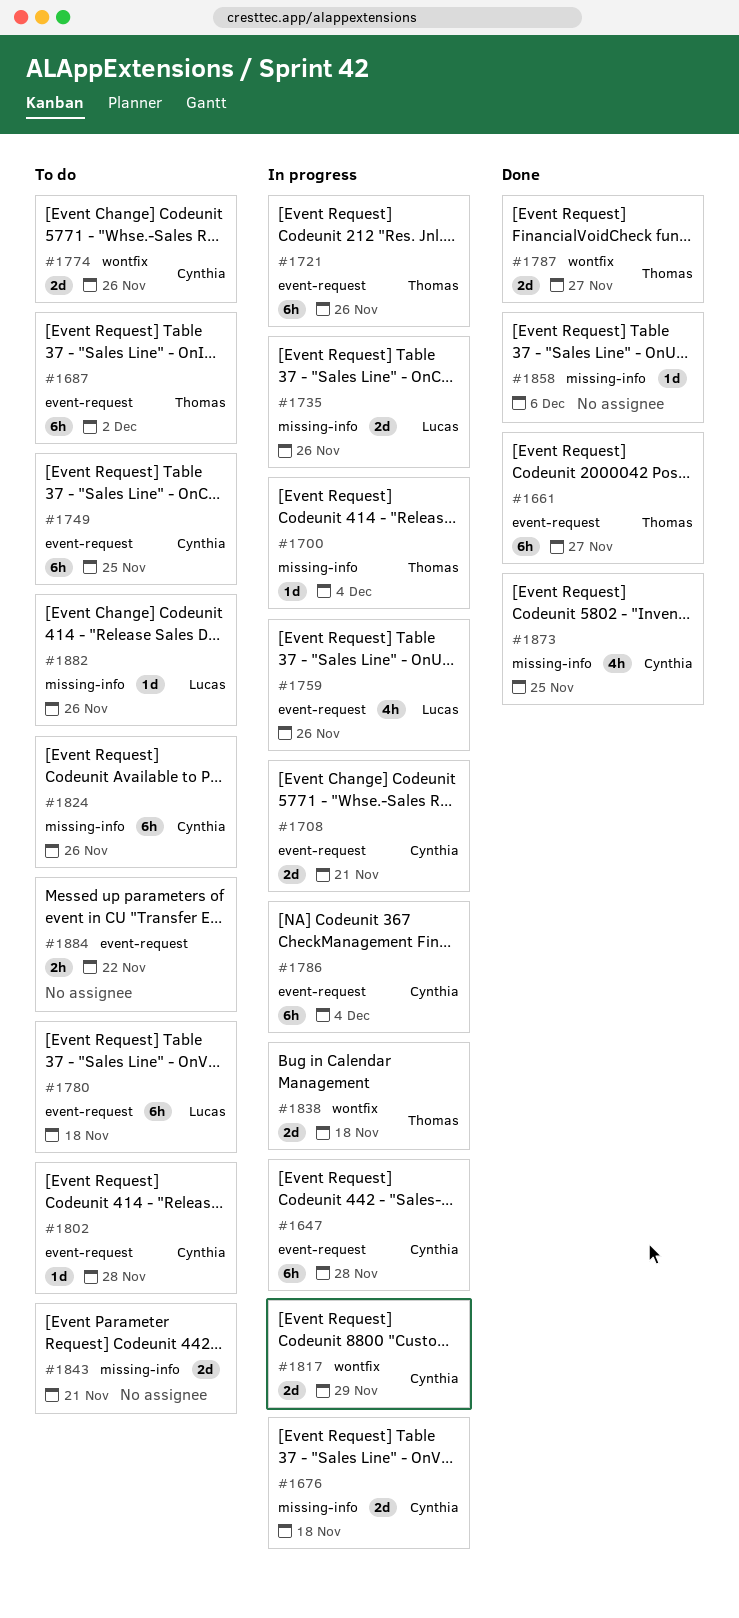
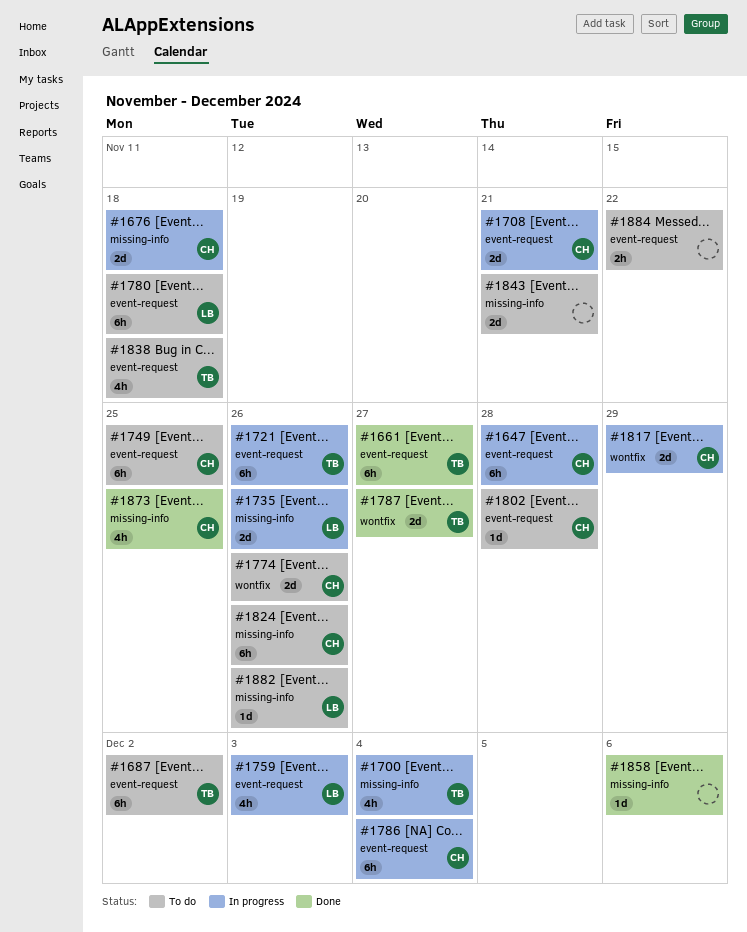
#1700, estimate: 1d -> 4h
#1759, due: Nov 26 -> Dec 3
#1838, status: In progress -> To do
#1838, label: wontfix -> event-request
#1838, estimate: 2d -> 4h

